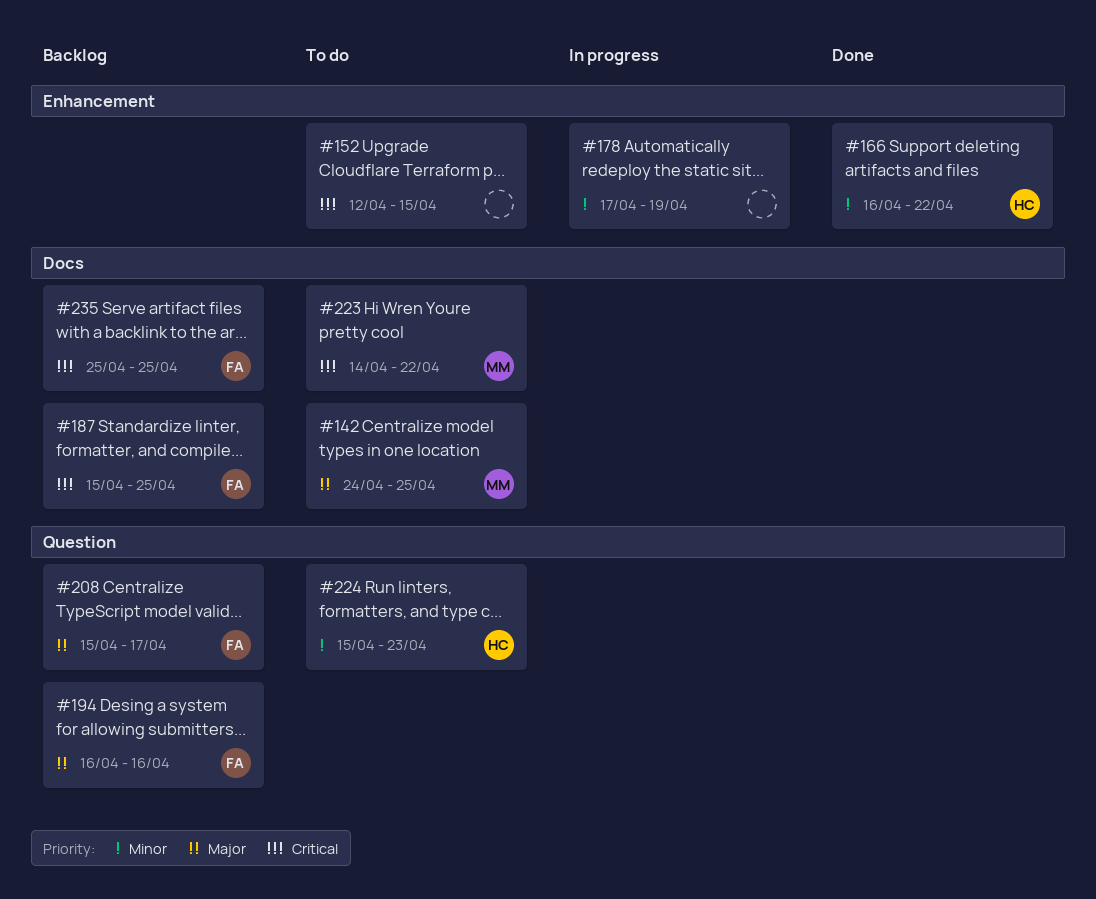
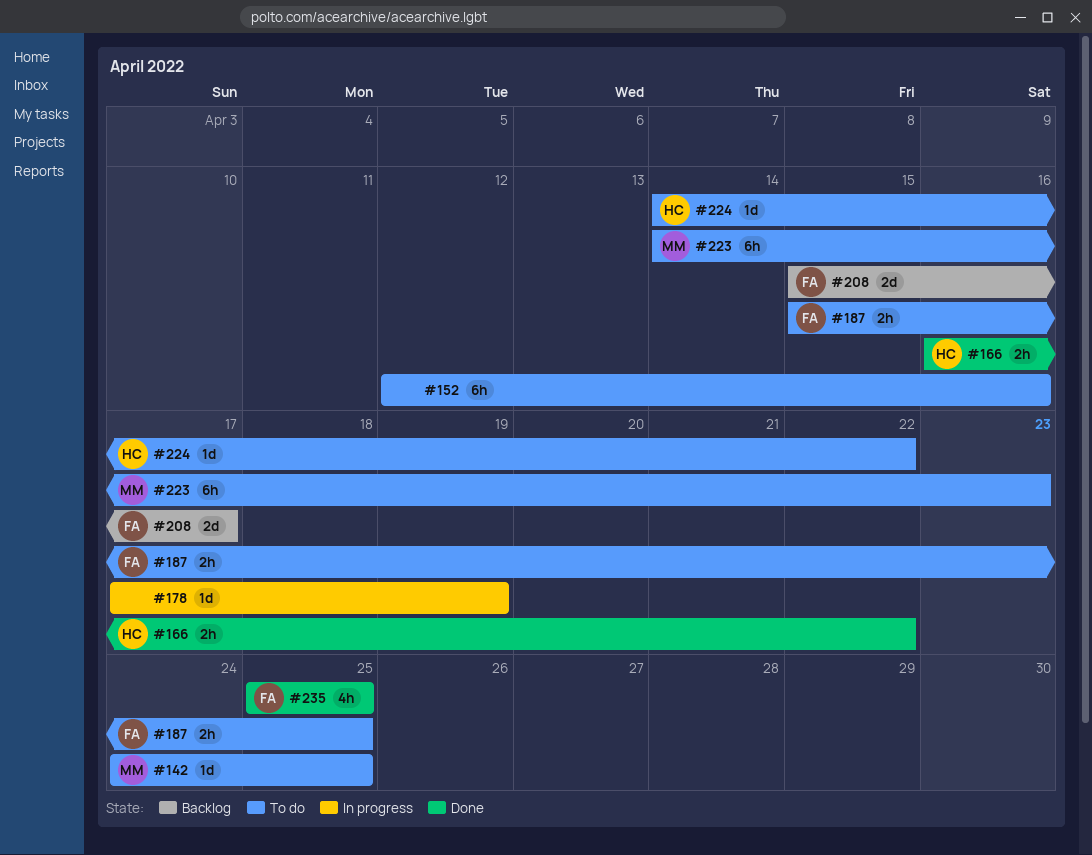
#152, due: Apr 15 -> Apr 16
#187, status: Backlog -> To do
#194: present -> none
#223, due: Apr 22 -> Apr 23
#224, start: Apr 15 -> Apr 14
#224, due: Apr 23 -> Apr 22
#235, status: Backlog -> Done

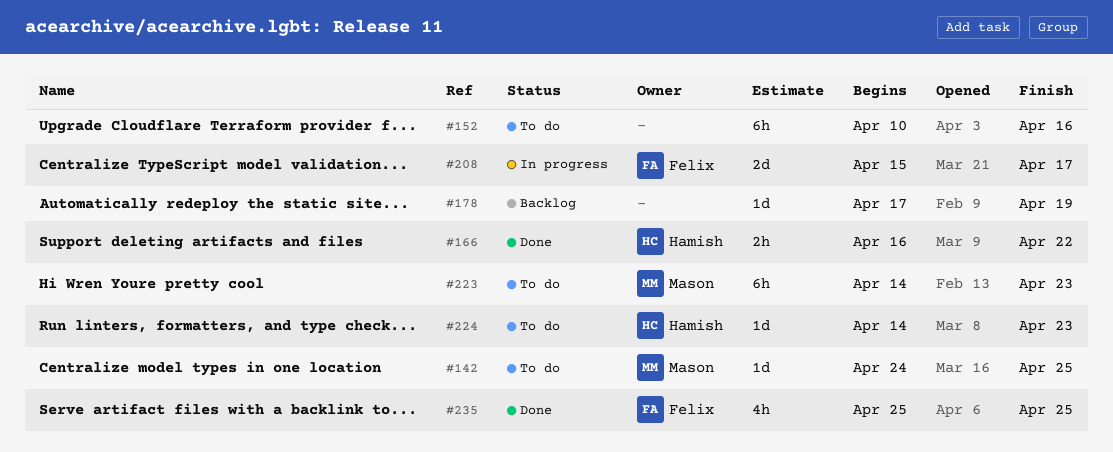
#152, start: Apr 12 -> Apr 10
#178, status: In progress -> Backlog
#187: present -> none
#208, status: Backlog -> In progress
#224, due: Apr 22 -> Apr 23

